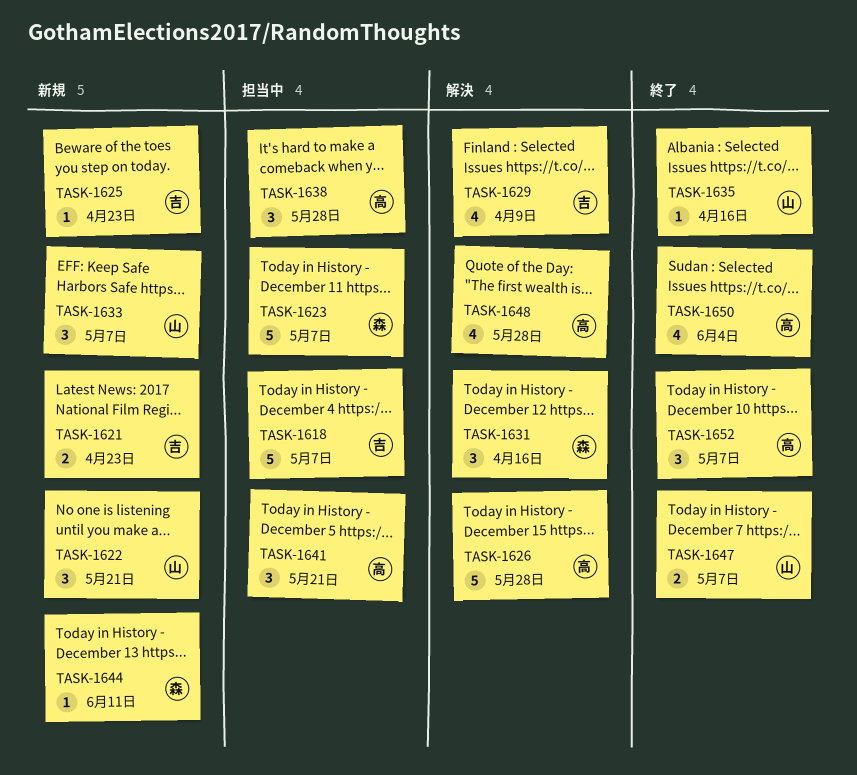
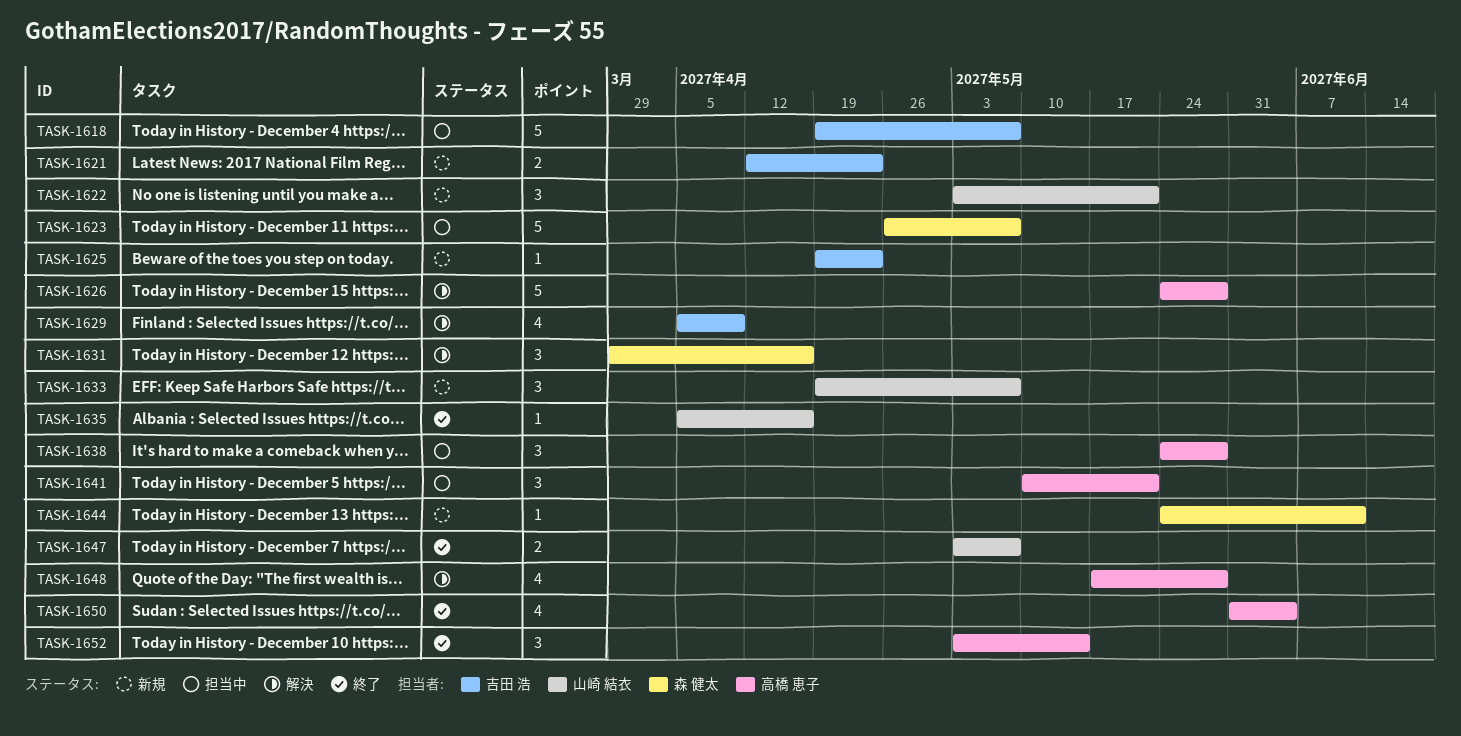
TASK-1652, due: May 7 -> May 14

